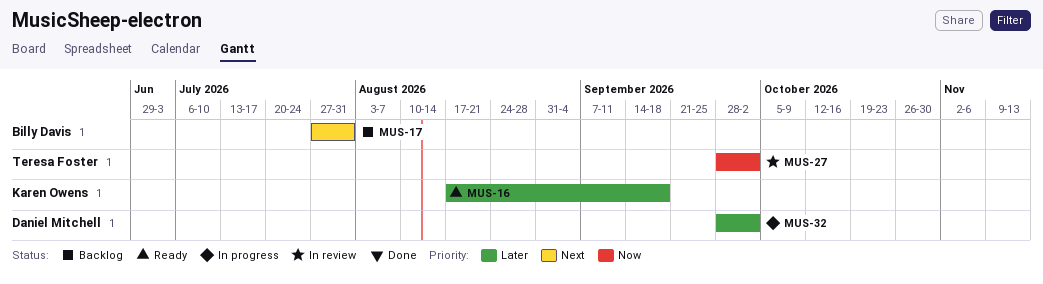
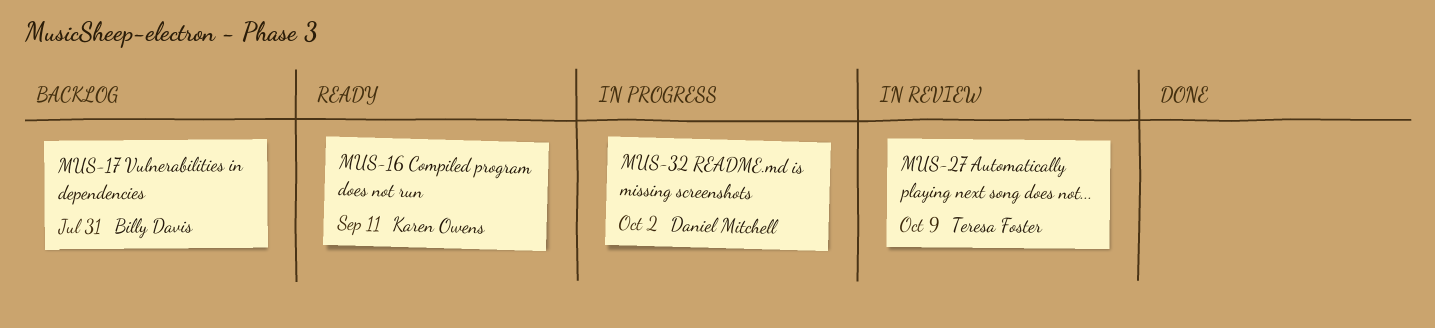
MUS-16, due: Sep 18 -> Sep 11
MUS-27, due: Oct 2 -> Oct 9

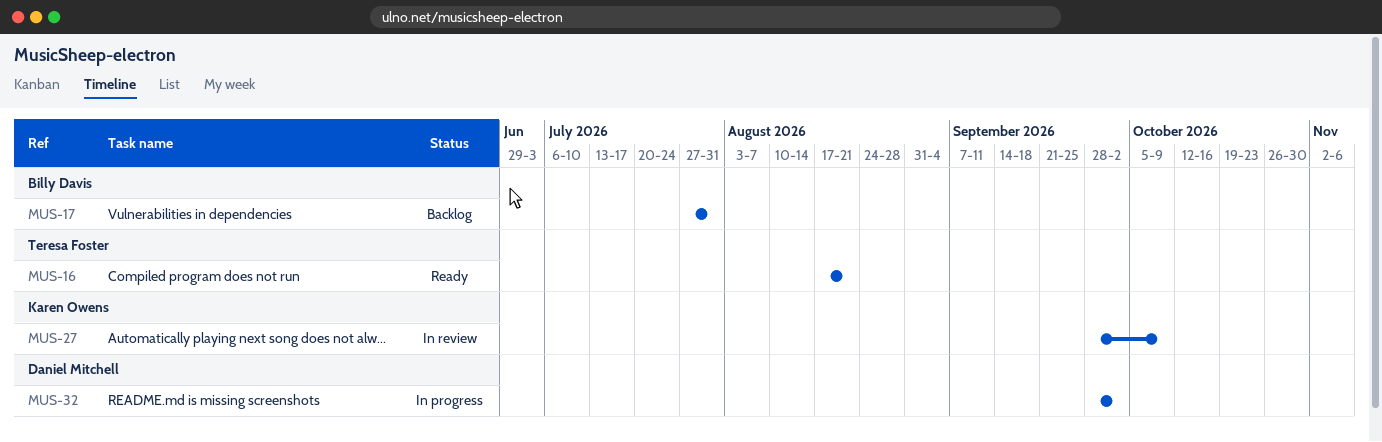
MUS-16, owner: Karen Owens -> Teresa Foster
MUS-16, due: Sep 11 -> Aug 21
MUS-27, owner: Teresa Foster -> Karen Owens

